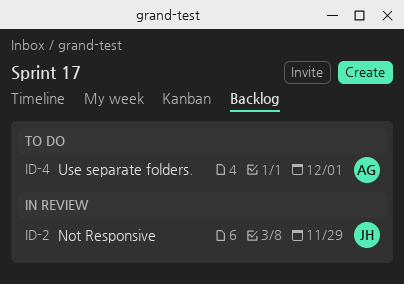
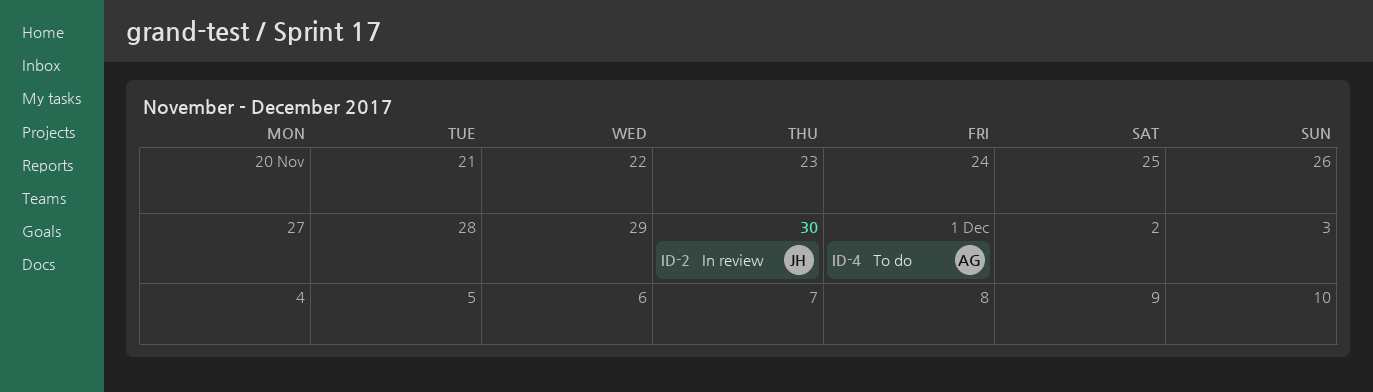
ID-2, due: Nov 29 -> Nov 30

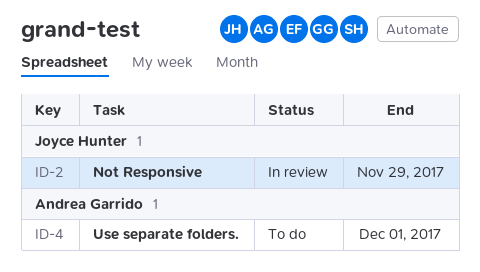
ID-2, due: Nov 30 -> Nov 29

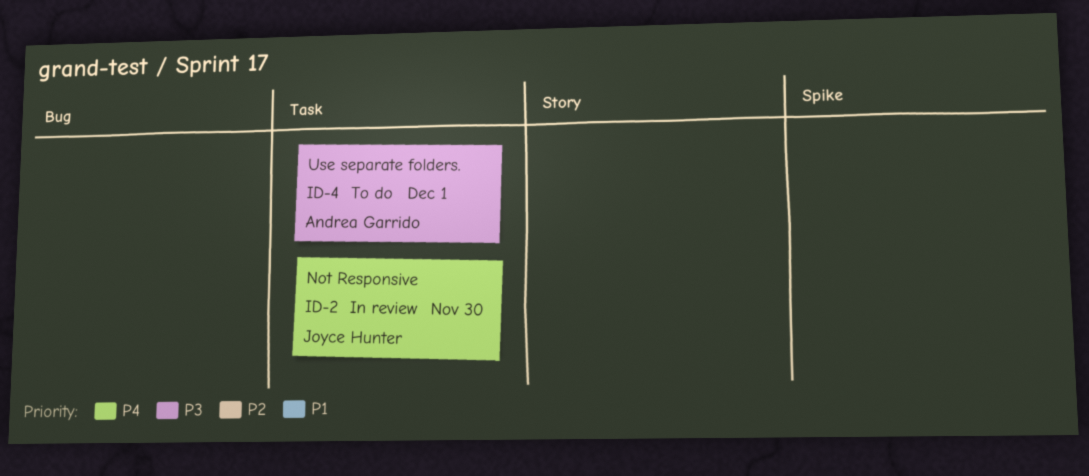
ID-2, due: Nov 29 -> Nov 30

